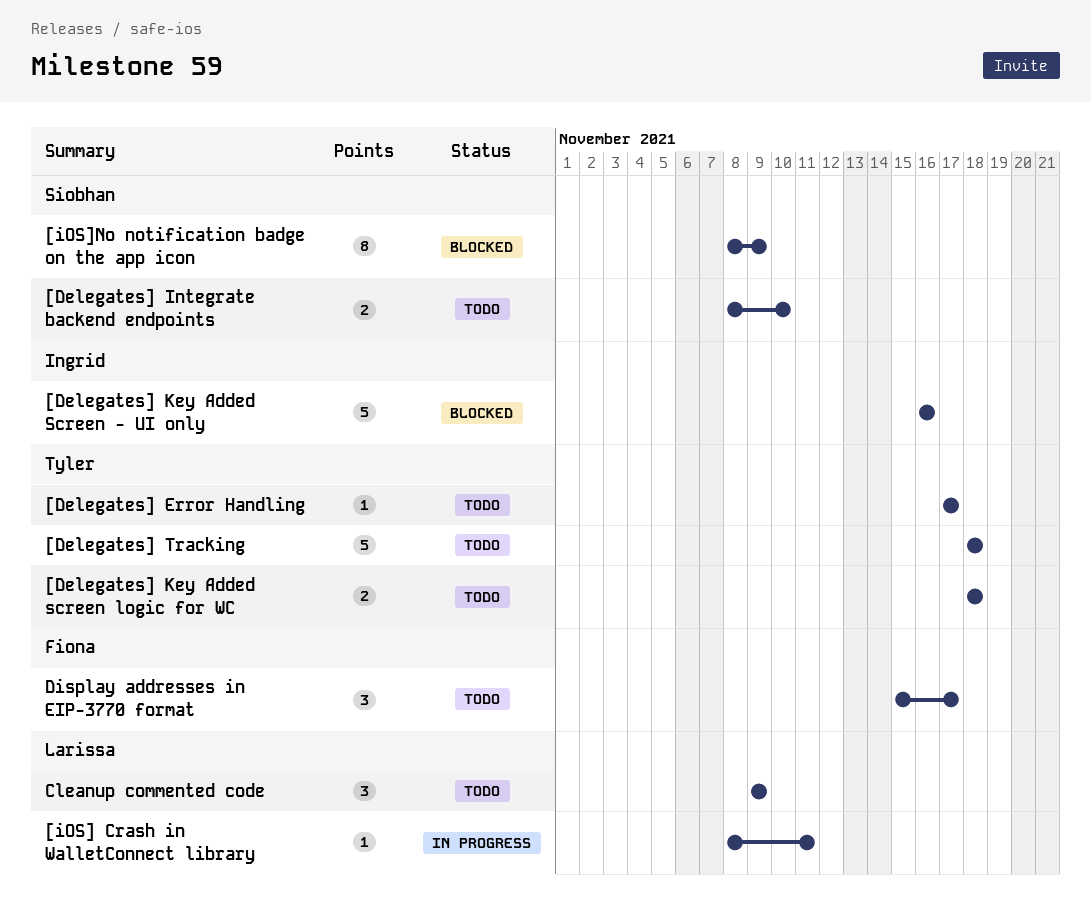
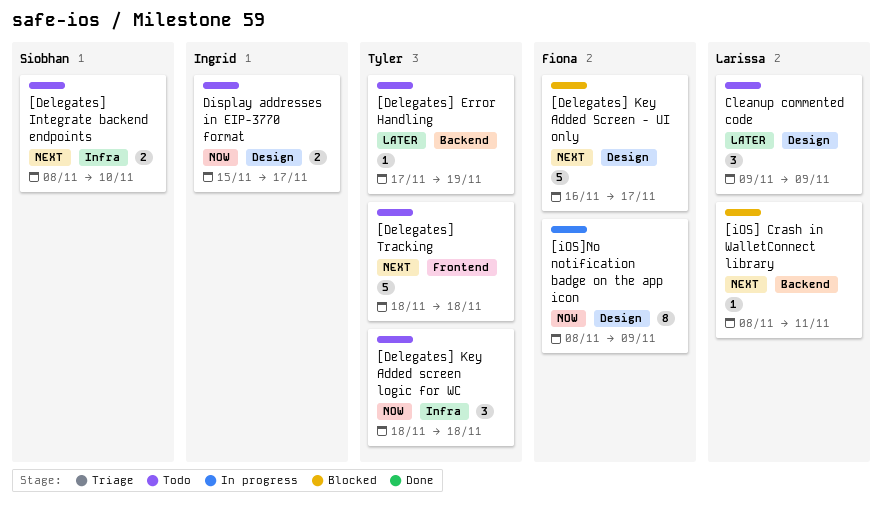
[Delegates] Error Handling, due: Nov 17 -> Nov 19
[Delegates] Key Added Screen - UI only, owner: Ingrid -> Fiona
[Delegates] Key Added Screen - UI only, due: Nov 16 -> Nov 17
[Delegates] Key Added screen logic for WC, estimate: 2 -> 3
[iOS] Crash in WalletConnect library, status: In progress -> Blocked
[iOS]No notification badge on the app icon, status: Blocked -> In progress
[iOS]No notification badge on the app icon, owner: Siobhan -> Fiona
Display addresses in EIP-3770 format, owner: Fiona -> Ingrid
Display addresses in EIP-3770 format, estimate: 3 -> 2

